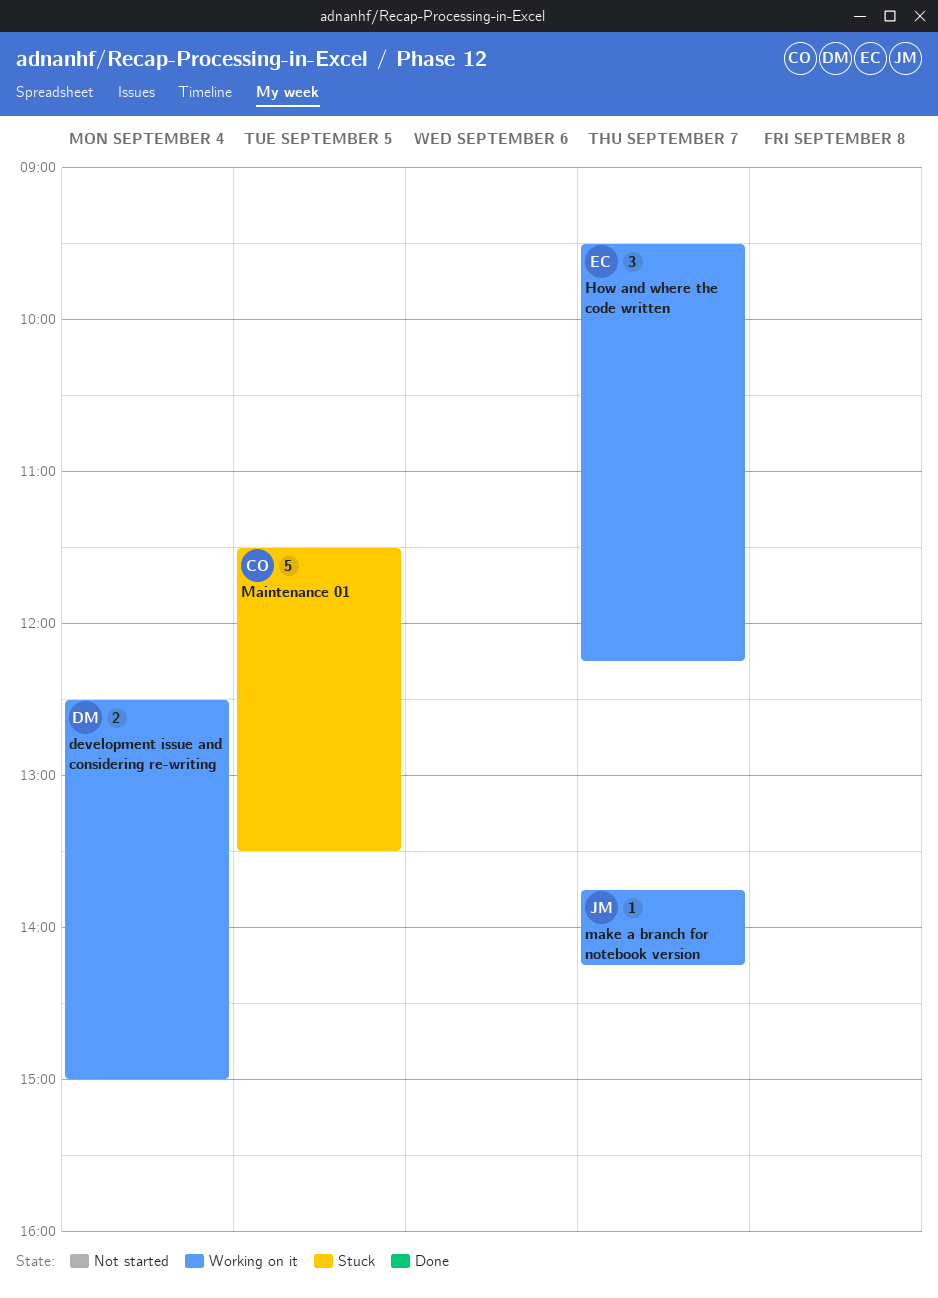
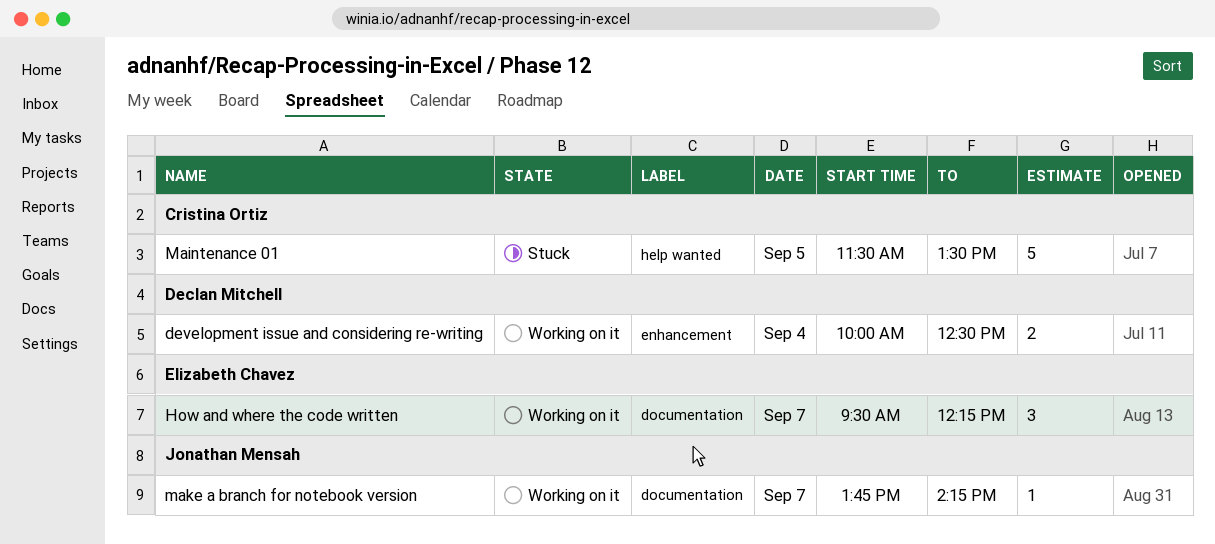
development issue and considering re-writing, begins: 12:30 -> 10:00
development issue and considering re-writing, ends: 15:00 -> 12:30

